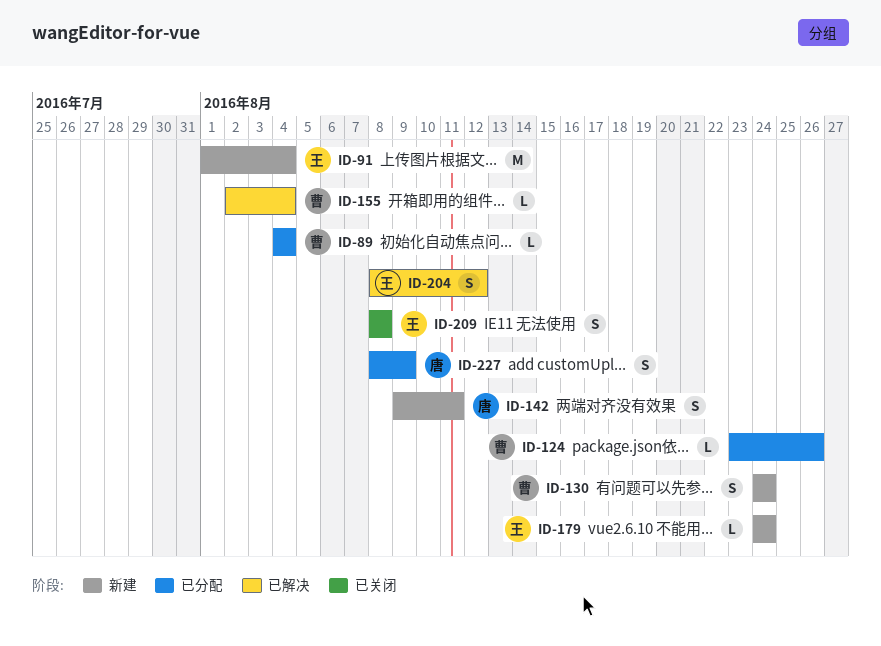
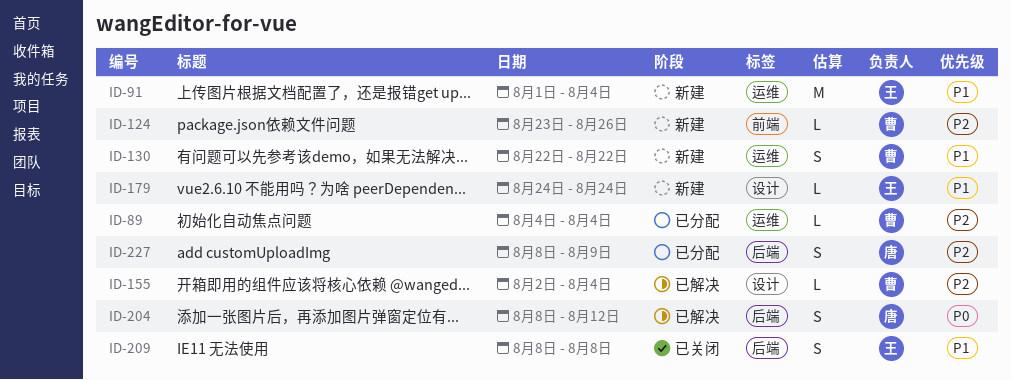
ID-124, status: 已分配 -> 新建
ID-130, start: Aug 24 -> Aug 22
ID-130, due: Aug 24 -> Aug 22
ID-142: present -> none
ID-204, owner: 王 -> 唐

